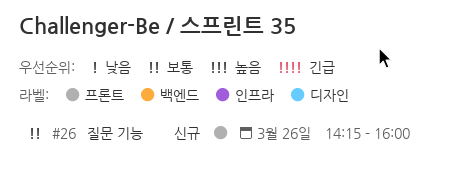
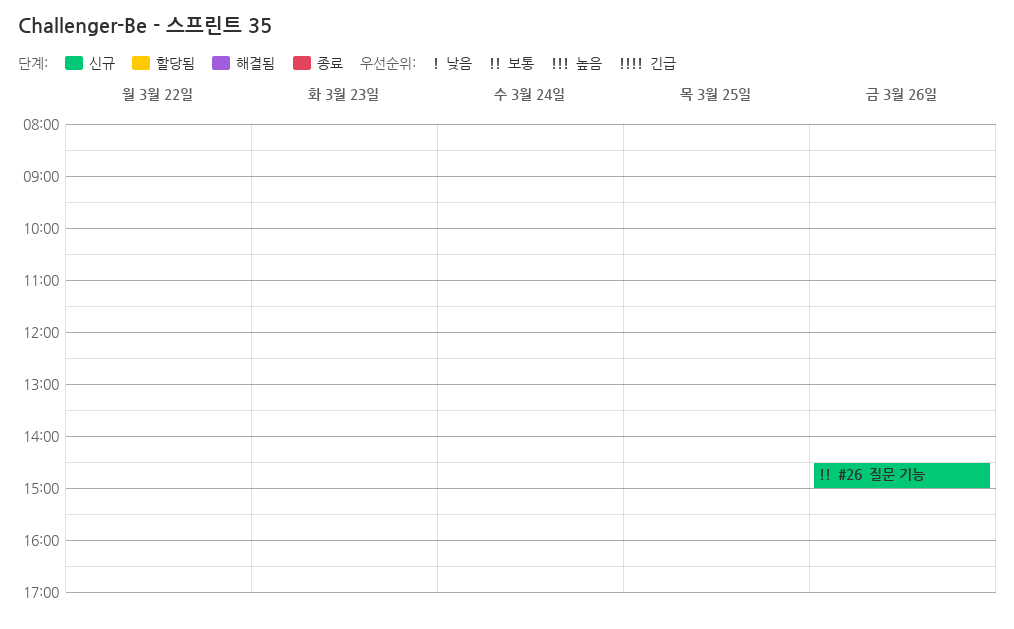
#26, begins: 14:15 -> 14:30
#26, ends: 16:00 -> 15:00

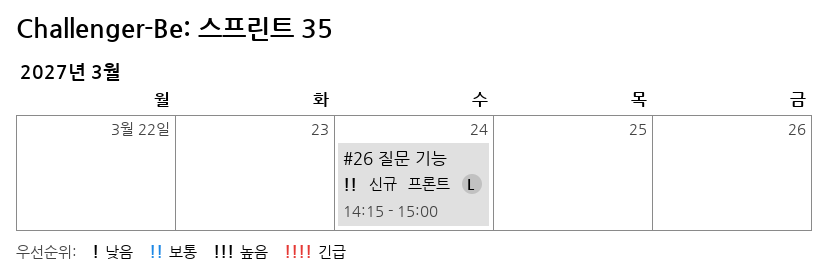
#26, day: Mar 26 -> Mar 24
#26, begins: 14:30 -> 14:15

